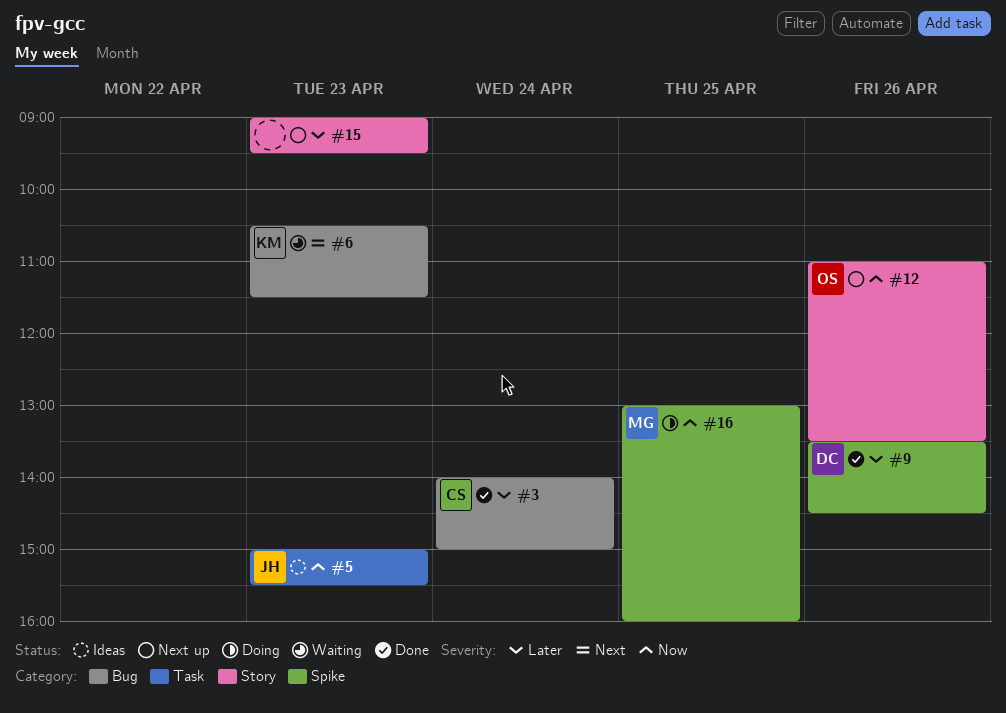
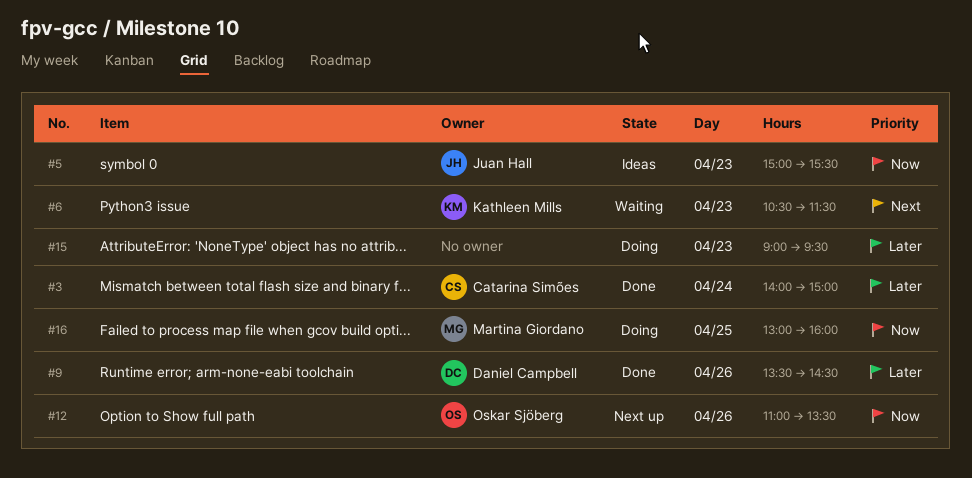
#15, status: Next up -> Doing

